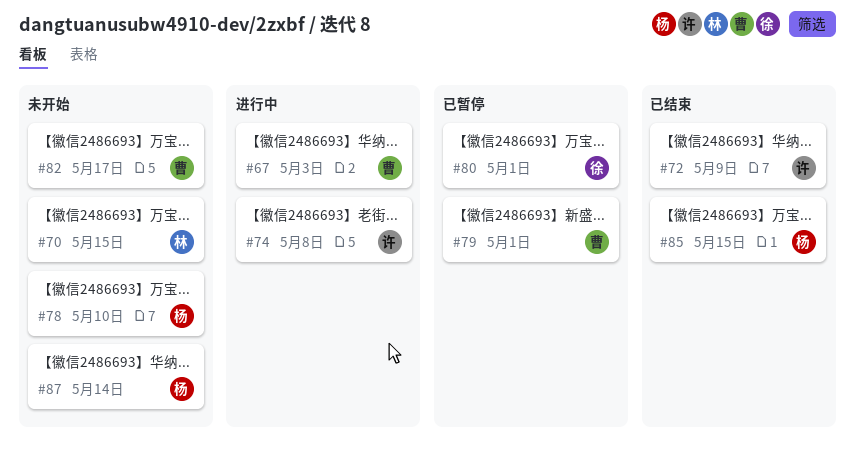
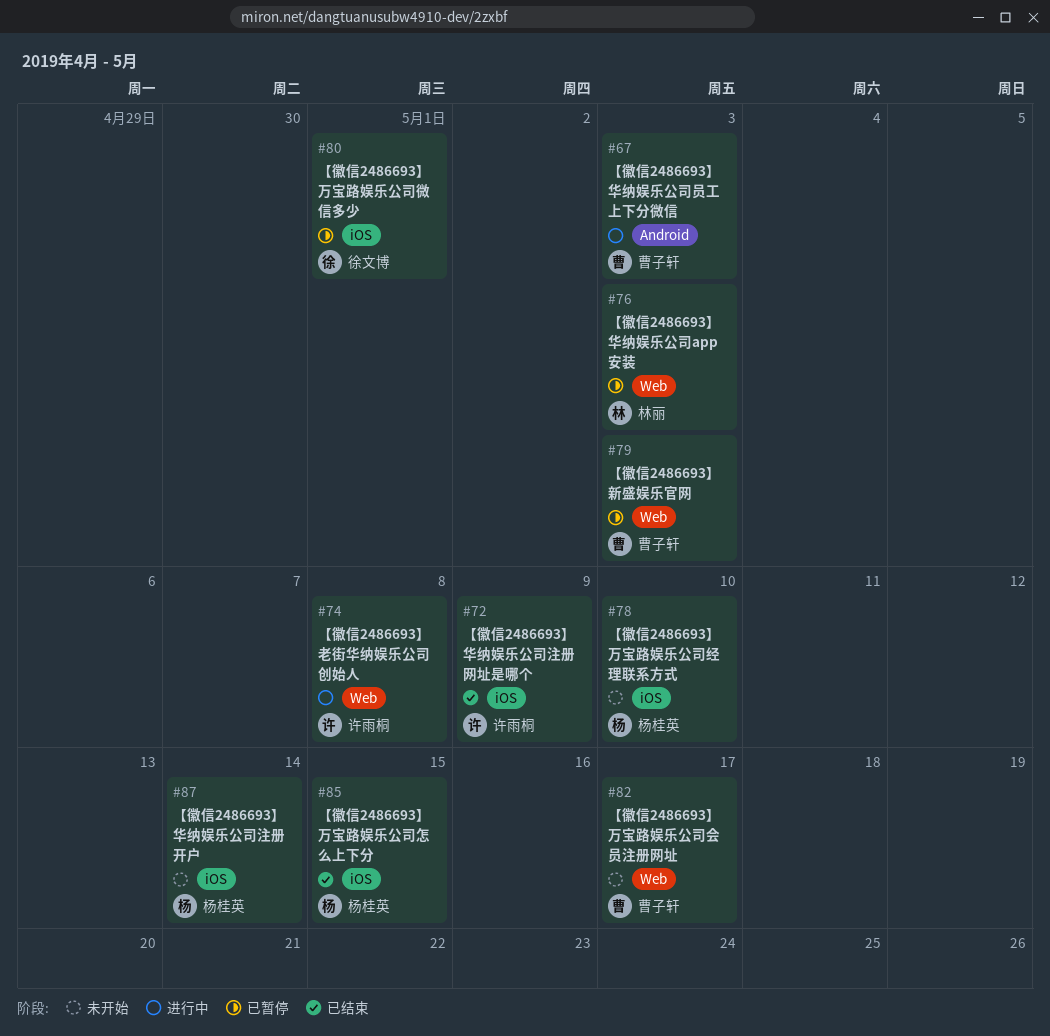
#70: present -> none
#76: none -> present
#79, due: May 1 -> May 3

